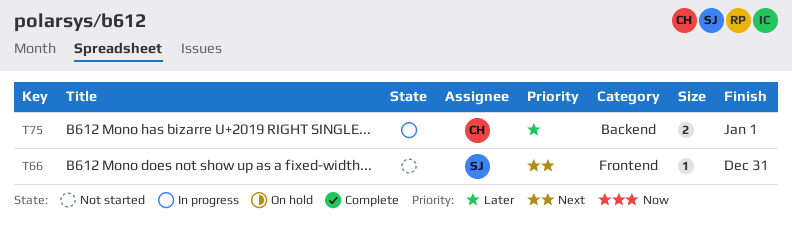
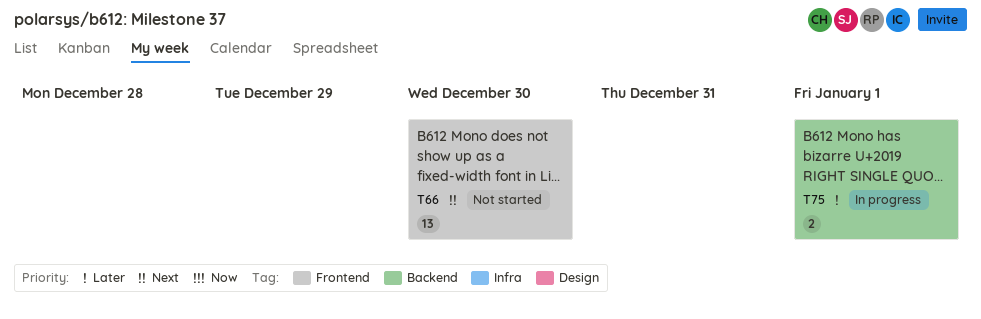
T66, estimate: 1 -> 13
T66, due: Dec 31 -> Dec 30

